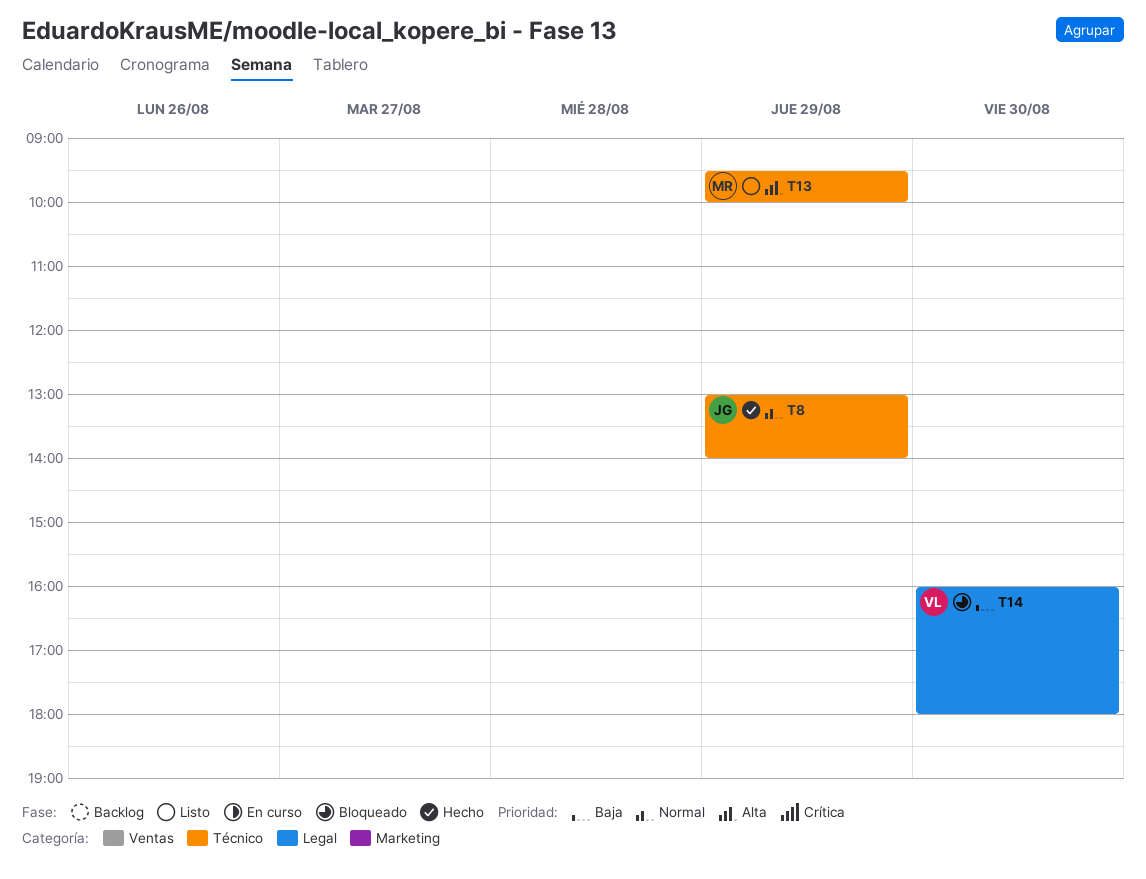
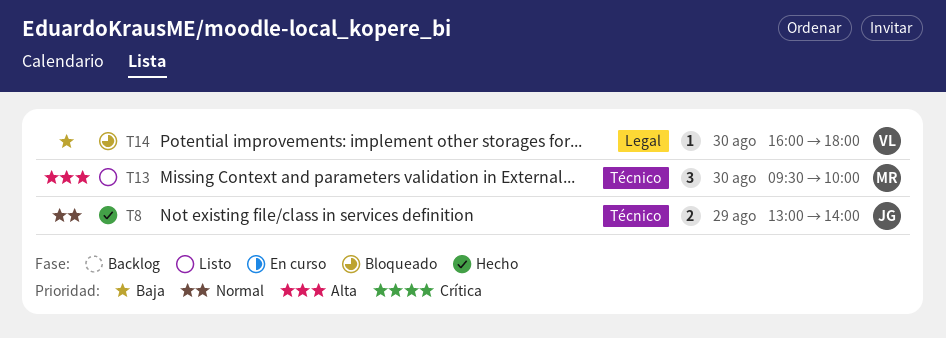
T13, day: Aug 29 -> Aug 30

